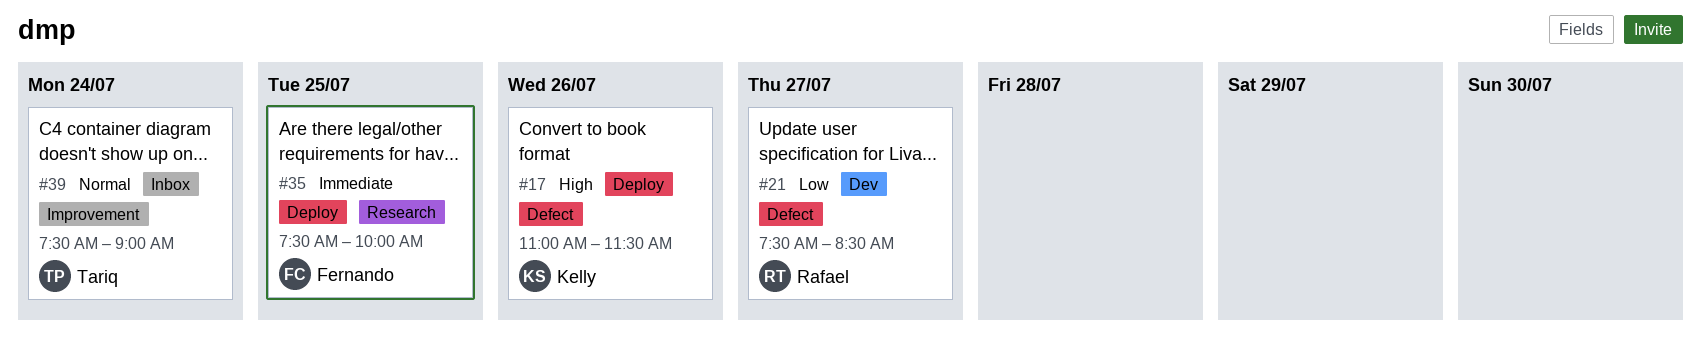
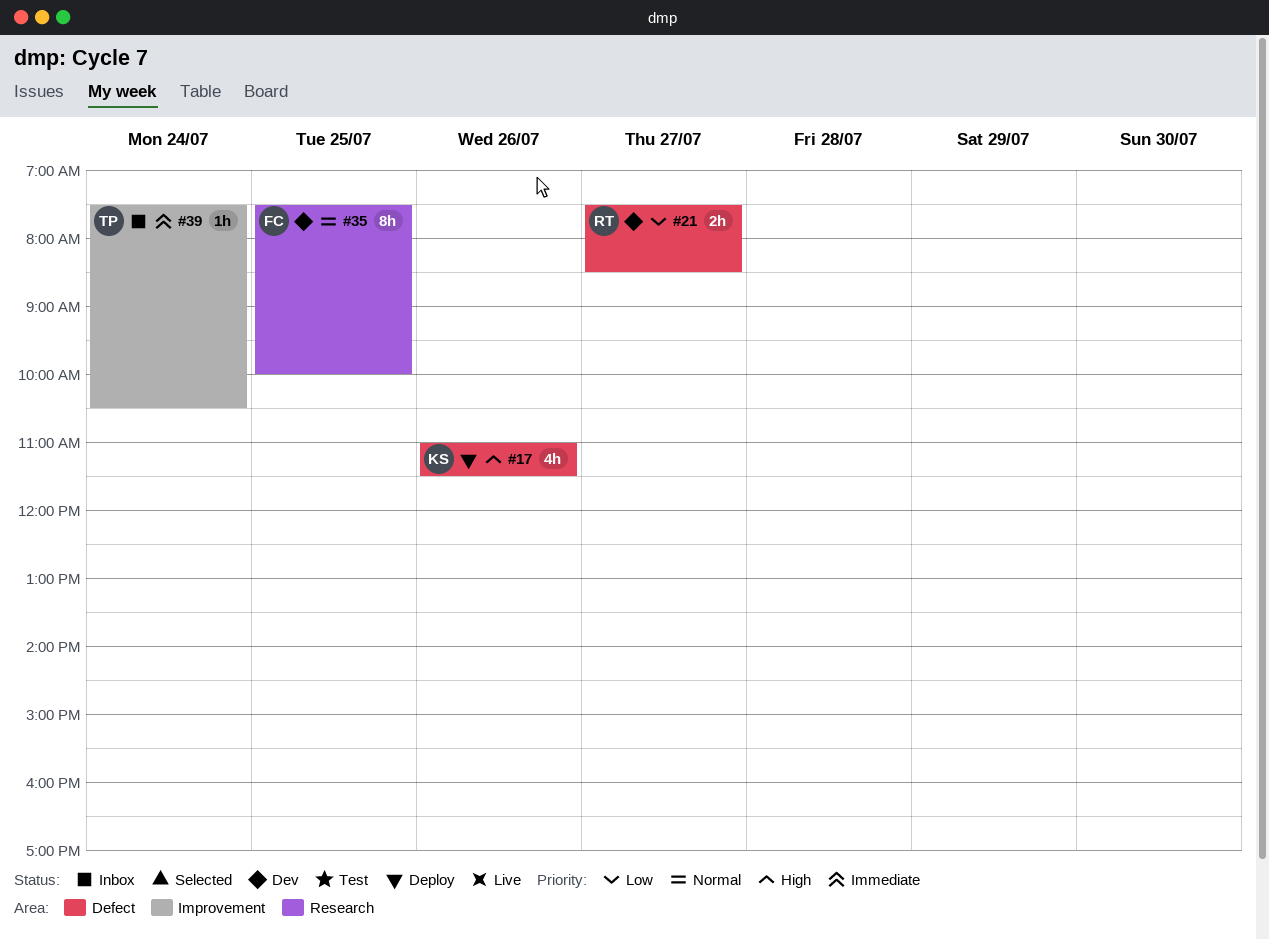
#35, status: Deploy -> Dev
#35, priority: Immediate -> Normal
#39, priority: Normal -> Immediate
#39, ends: 09:00 -> 10:30

